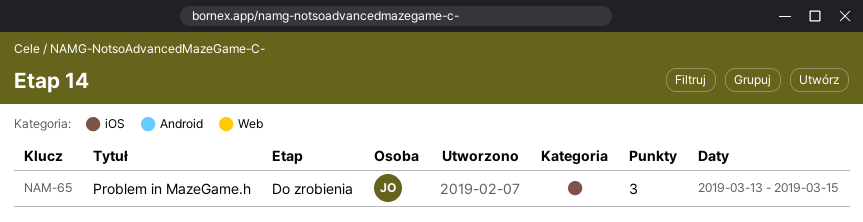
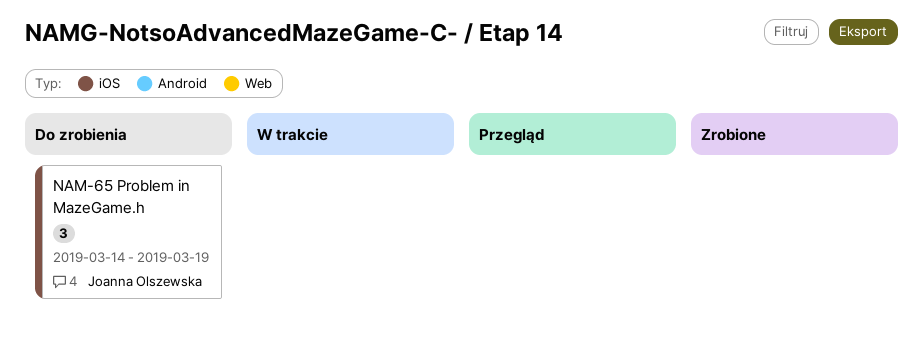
NAM-65, start: Mar 13 -> Mar 14
NAM-65, due: Mar 15 -> Mar 19

